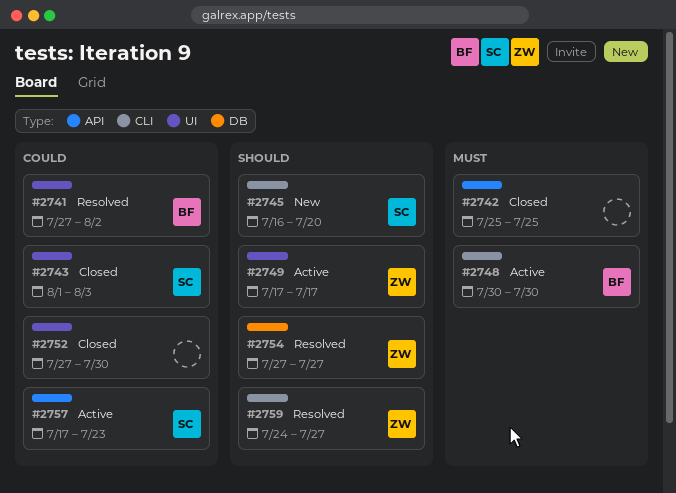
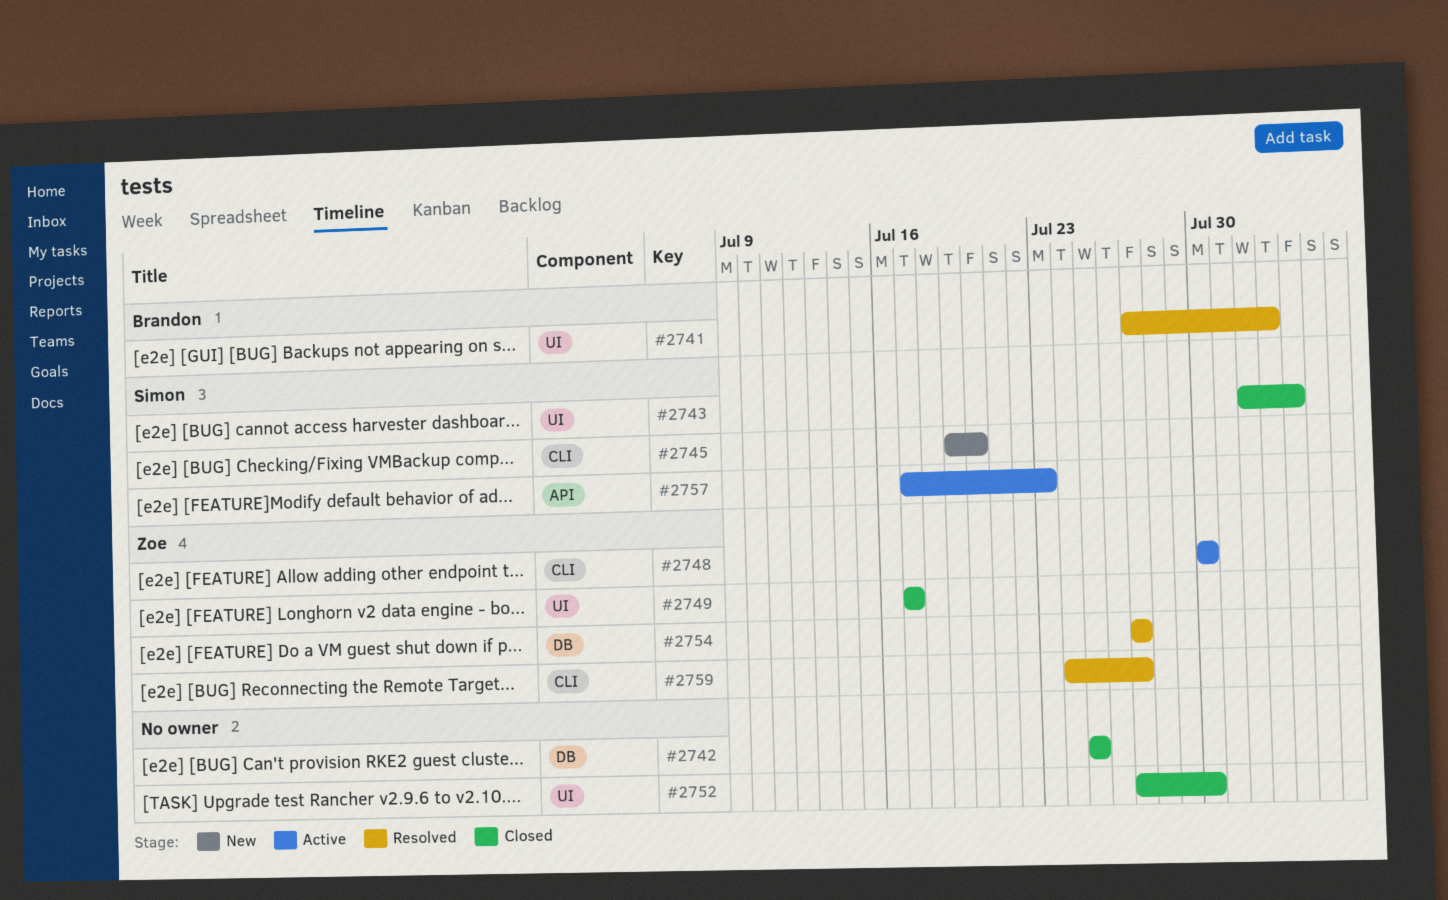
#2742, label: API -> DB
#2745, start: Jul 16 -> Jul 19
#2748, owner: Brandon -> Zoe
#2749, status: Active -> Closed

